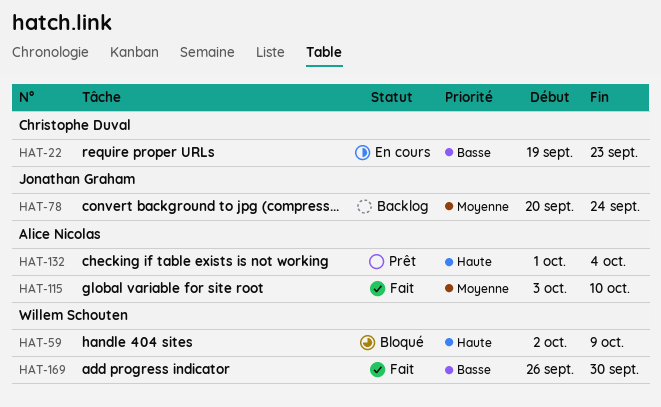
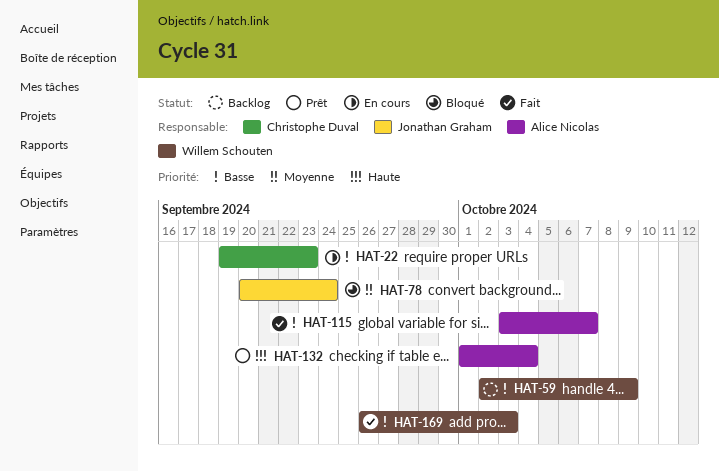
HAT-59, status: Bloqué -> Backlog
HAT-59, priority: Haute -> Basse
HAT-78, status: Backlog -> Bloqué
HAT-115, priority: Moyenne -> Basse
HAT-115, due: Oct 10 -> Oct 7
HAT-169, due: Sep 30 -> Oct 3

